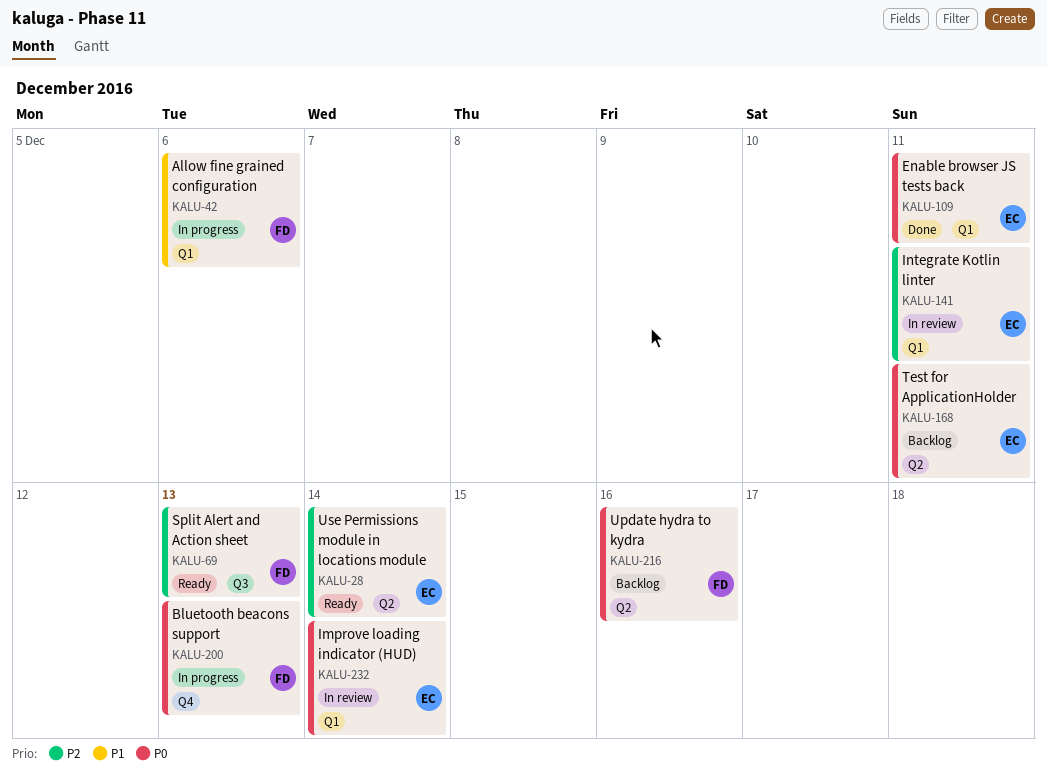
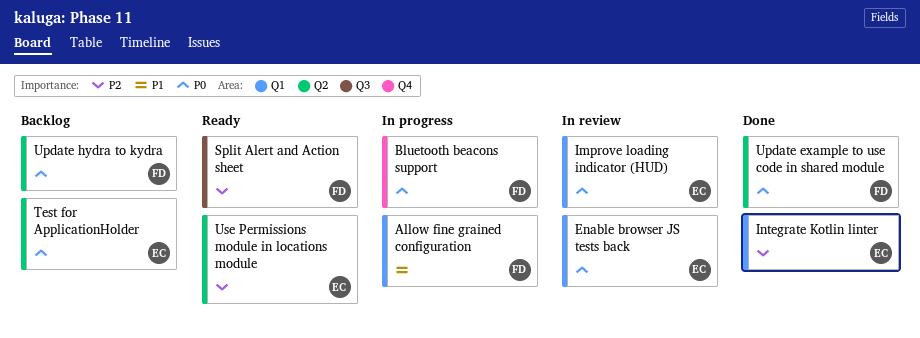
Enable browser JS tests back, status: Done -> In review
Integrate Kotlin linter, status: In review -> Done
Update example to use code in shared module: none -> present

